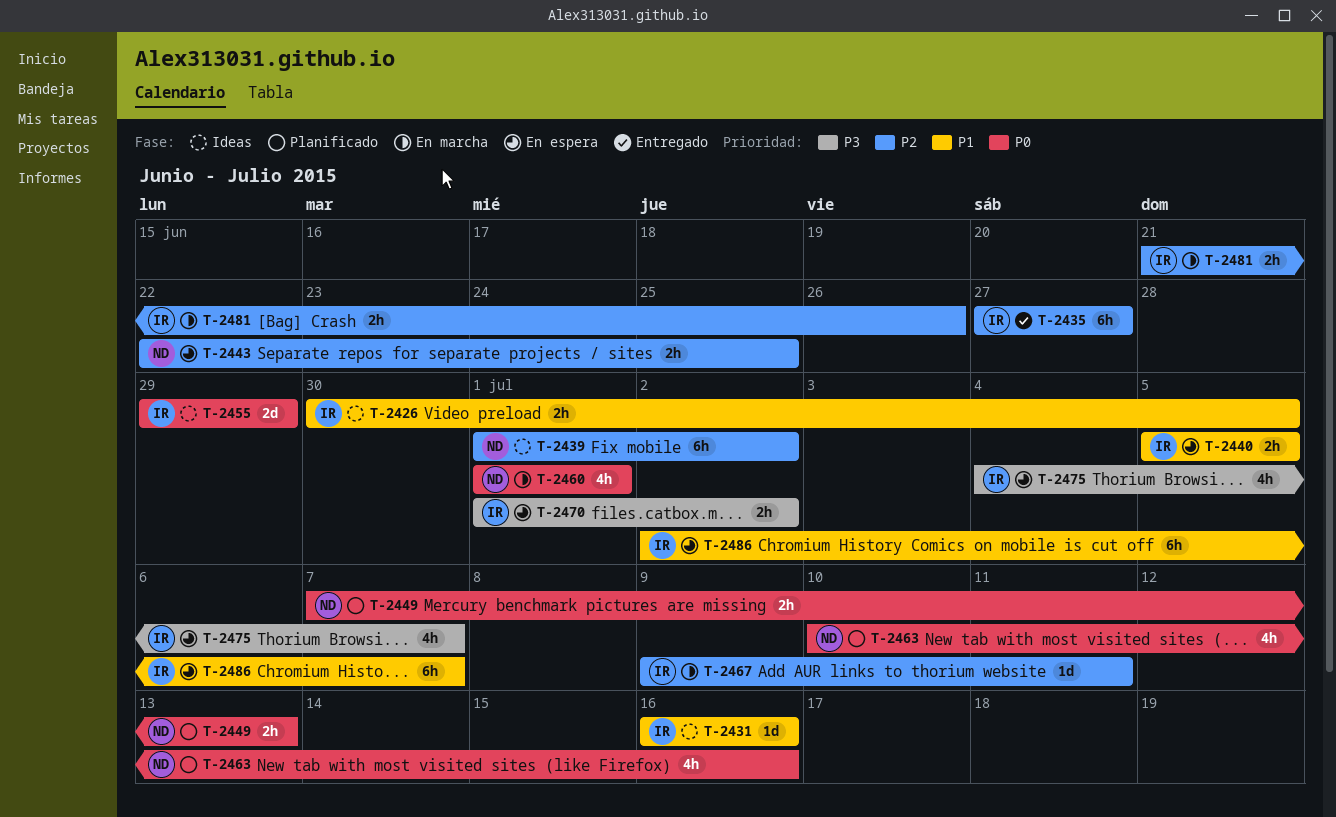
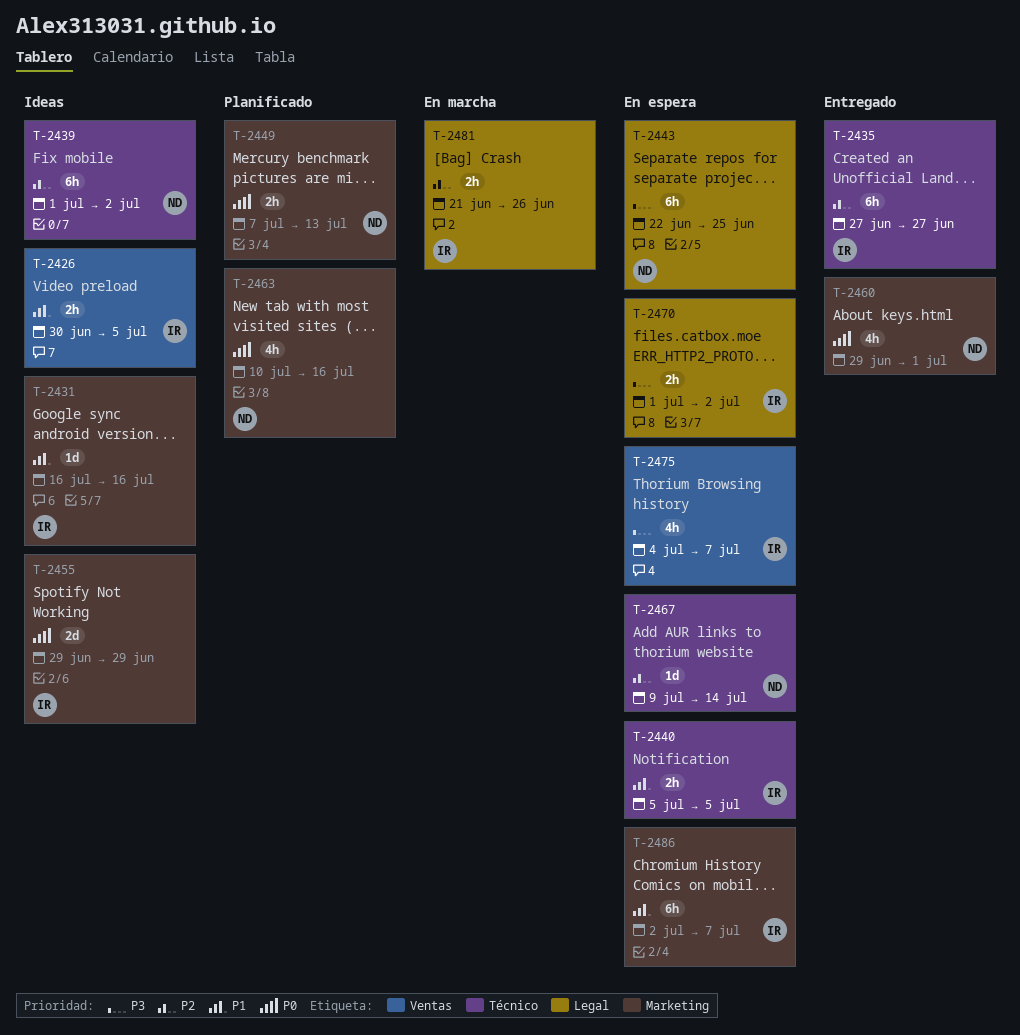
T-2443, priority: P2 -> P3
T-2443, estimate: 2h -> 6h
T-2460, status: En marcha -> Entregado
T-2460, start: Jul 1 -> Jun 29
T-2467, status: En marcha -> En espera
T-2467, owner: IR -> ND
T-2467, due: Jul 11 -> Jul 14

